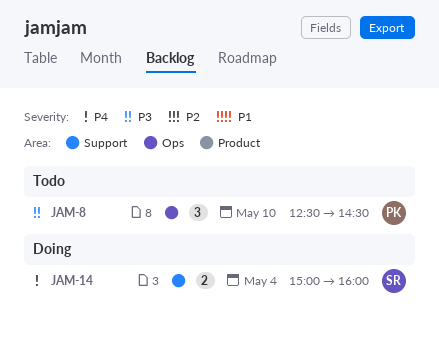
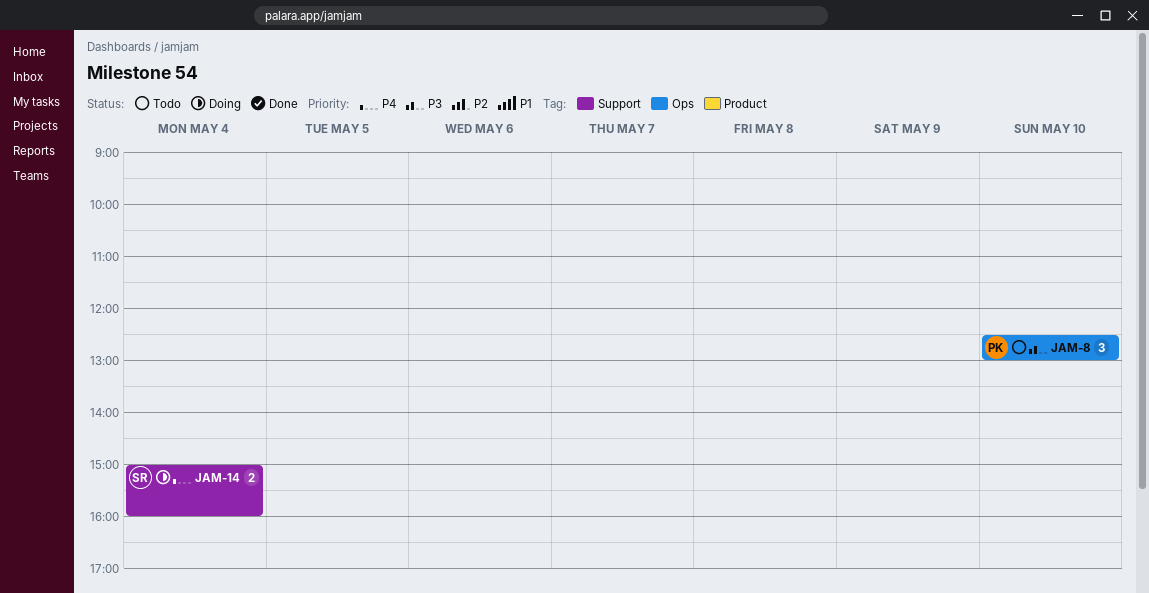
JAM-8, ends: 14:30 -> 13:00

